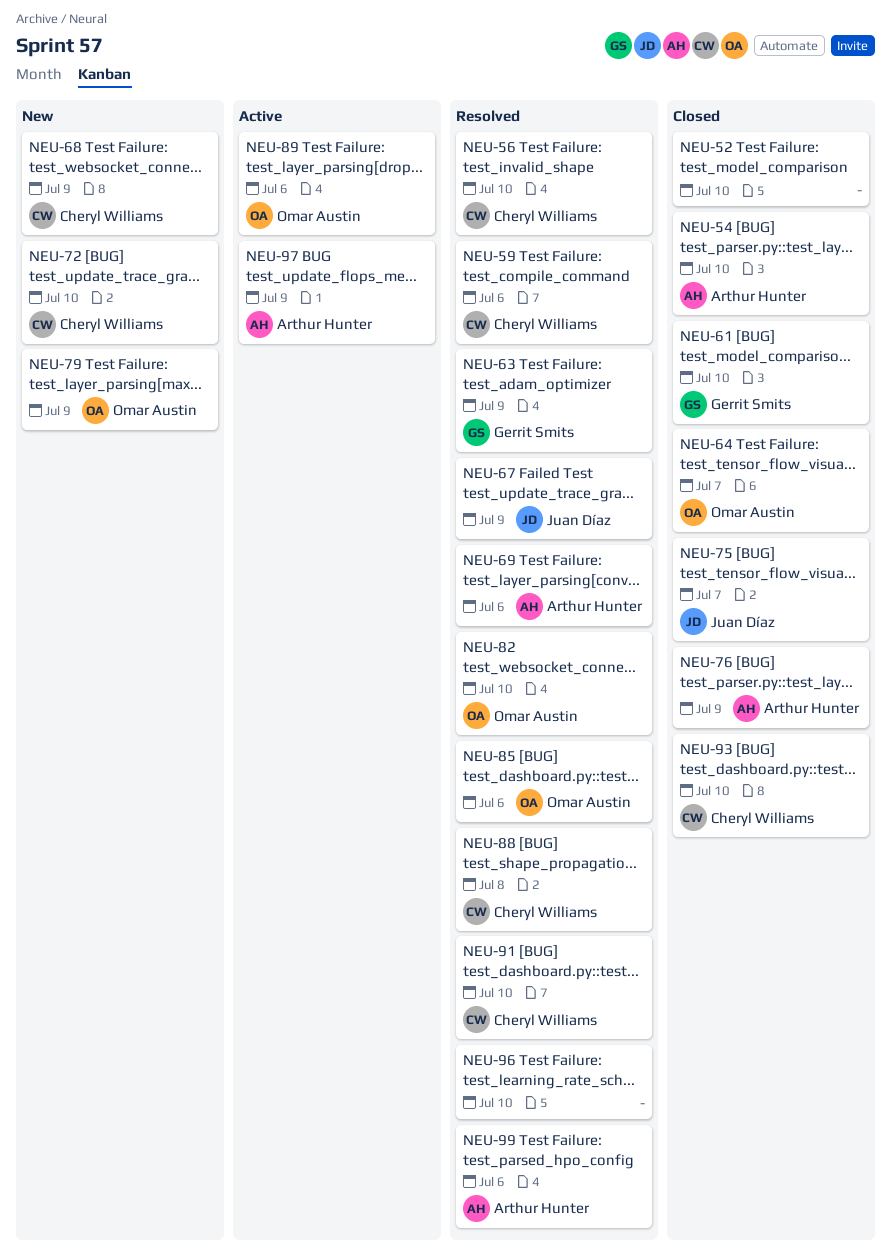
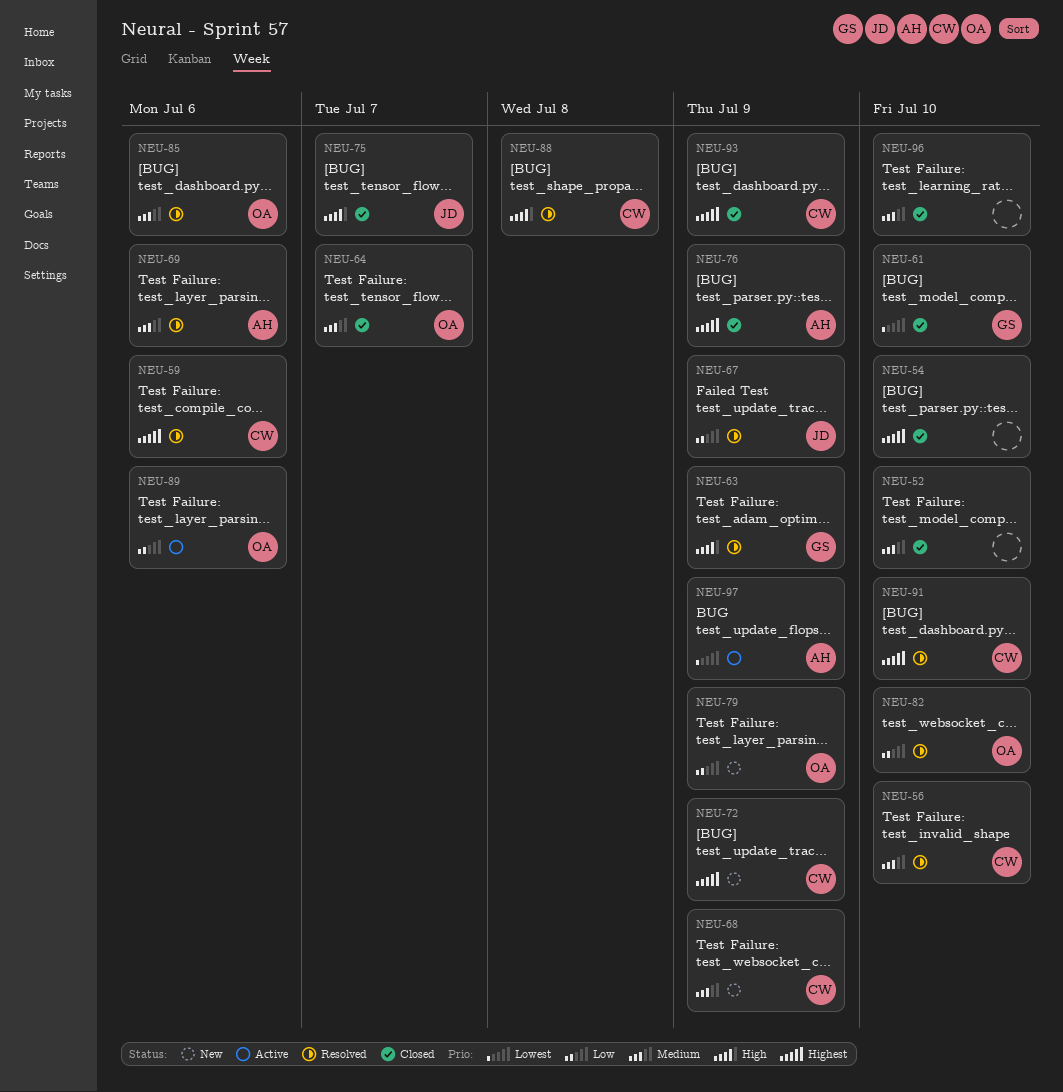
NEU-54, owner: Arthur Hunter -> none
NEU-72, due: Jul 10 -> Jul 9
NEU-93, due: Jul 10 -> Jul 9
NEU-96, status: Resolved -> Closed
NEU-99: present -> none

